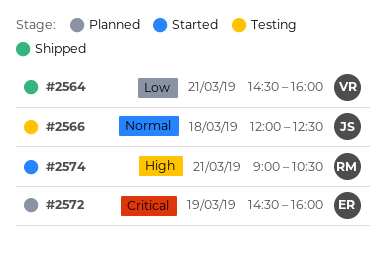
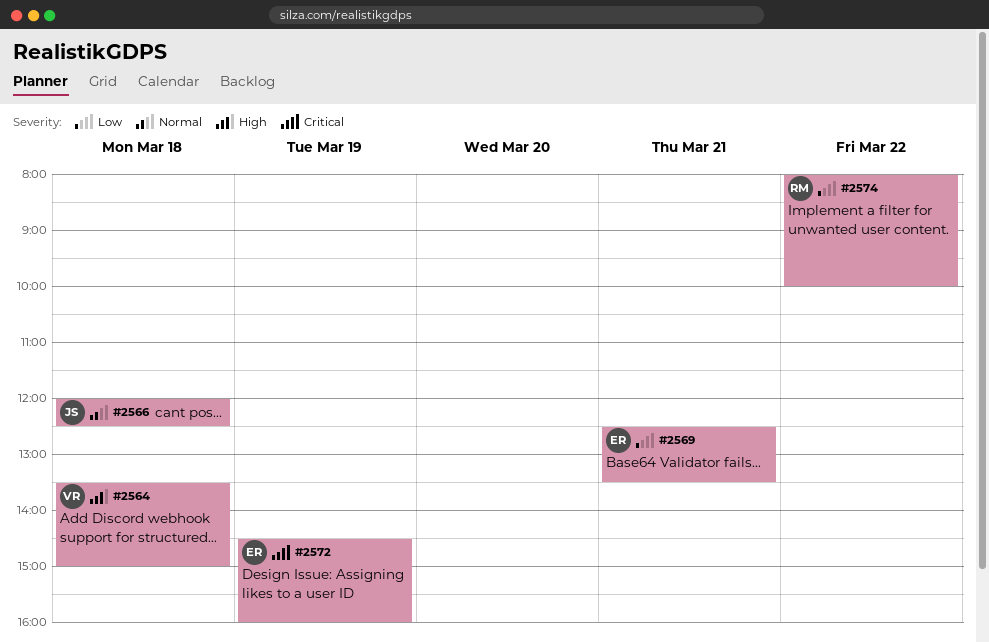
#2564, priority: Low -> High
#2564, day: Mar 21 -> Mar 18
#2564, begins: 14:30 -> 13:30
#2564, ends: 16:00 -> 15:00
#2569: none -> present
#2574, priority: High -> Low
#2574, day: Mar 21 -> Mar 22
#2574, begins: 09:00 -> 08:00
#2574, ends: 10:30 -> 10:00

